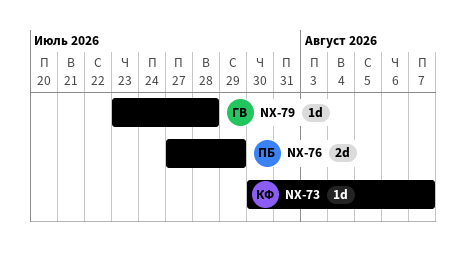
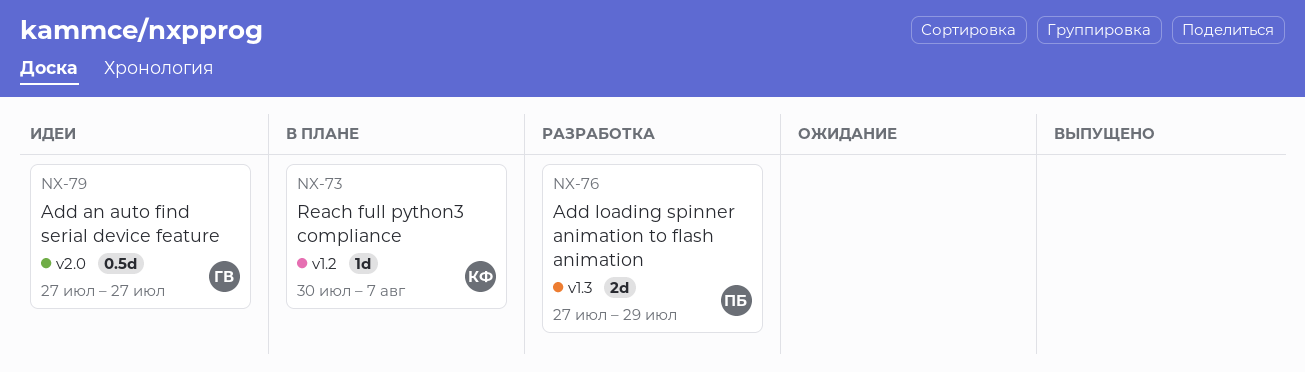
NX-79, estimate: 1d -> 0.5d
NX-79, start: Jul 23 -> Jul 27
NX-79, due: Jul 28 -> Jul 27

